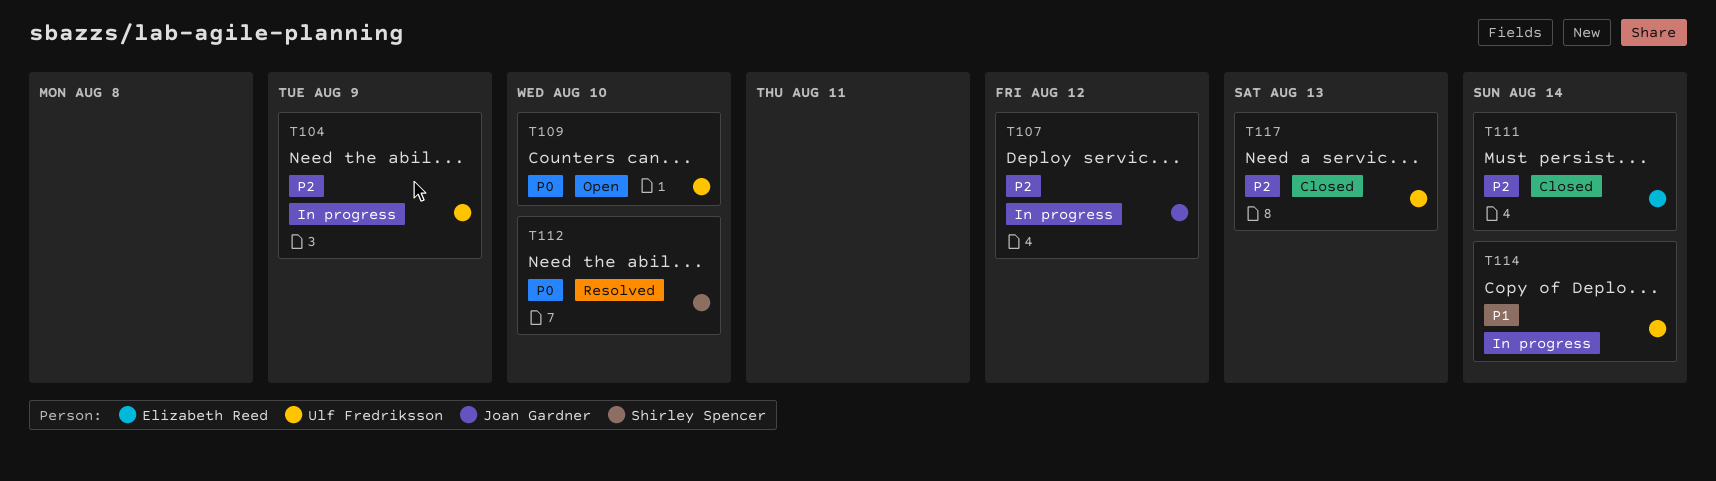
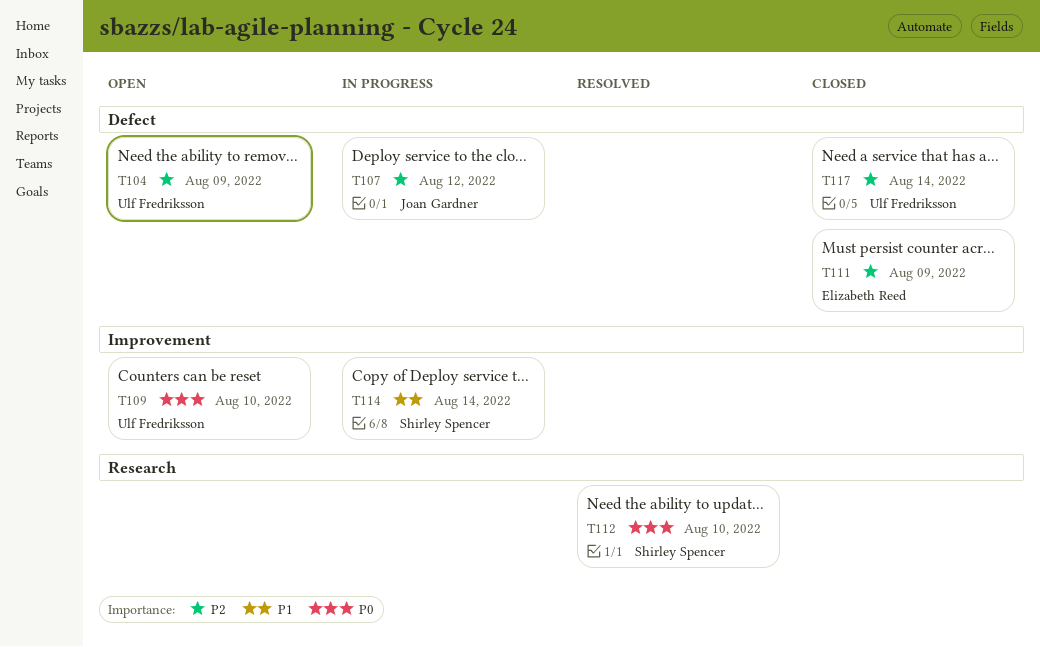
T104, status: In progress -> Open
T111, due: Aug 14 -> Aug 9
T114, owner: Ulf Fredriksson -> Shirley Spencer
T117, due: Aug 13 -> Aug 14

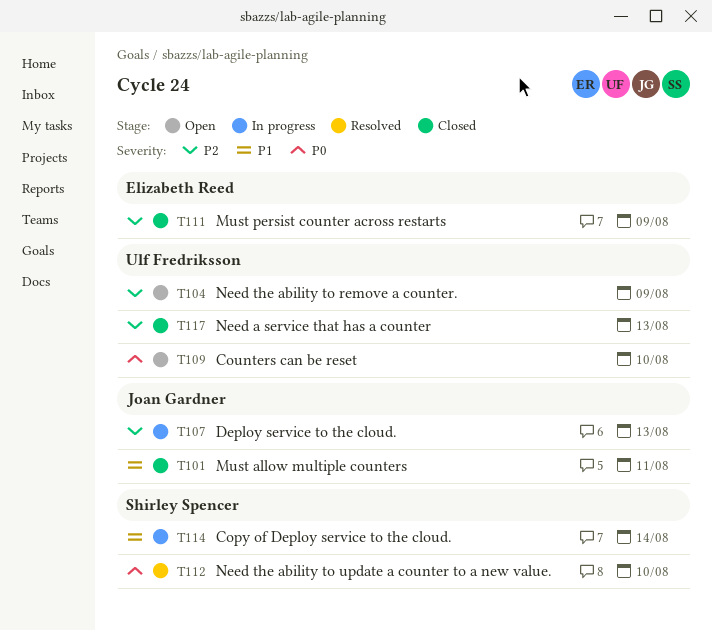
T101: none -> present
T107, due: Aug 12 -> Aug 13
T117, due: Aug 14 -> Aug 13

